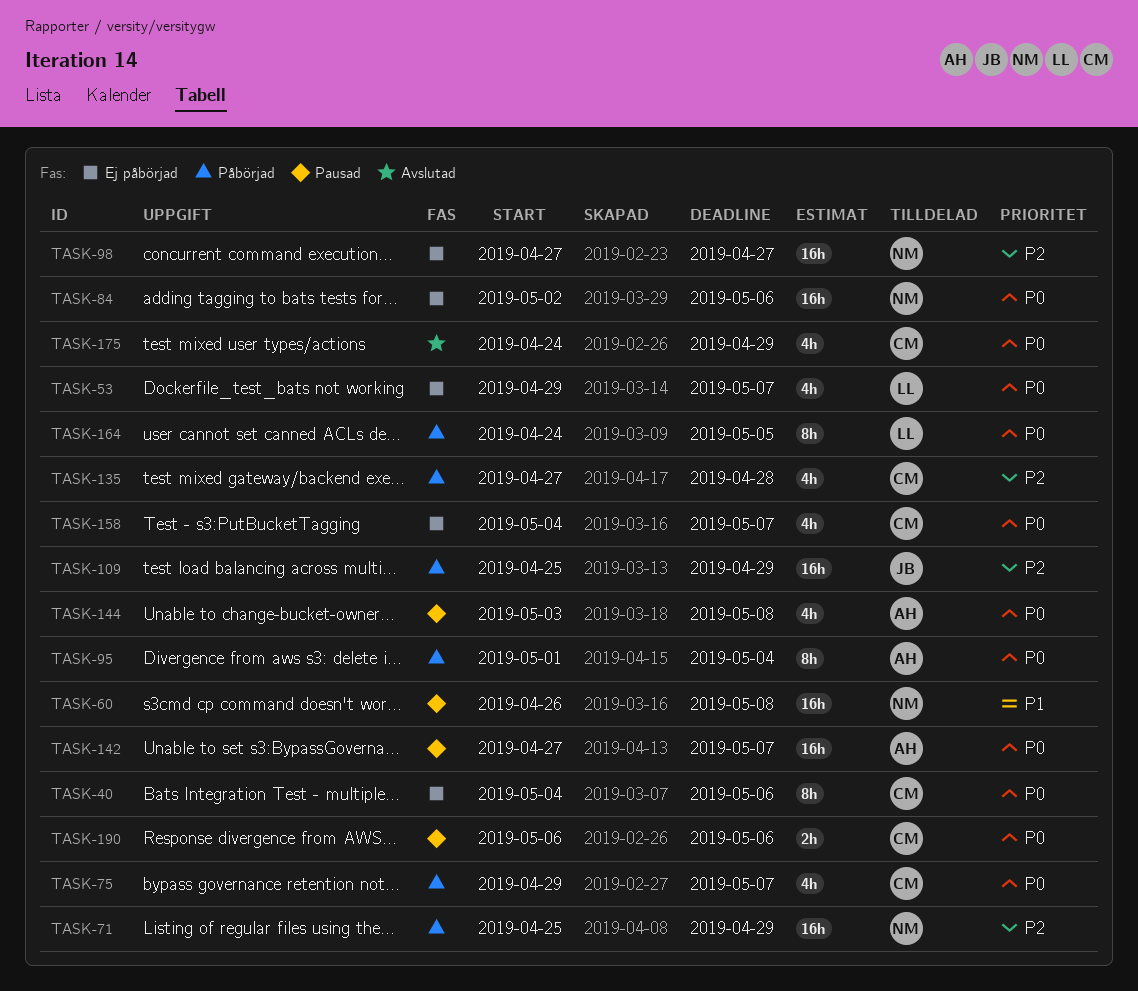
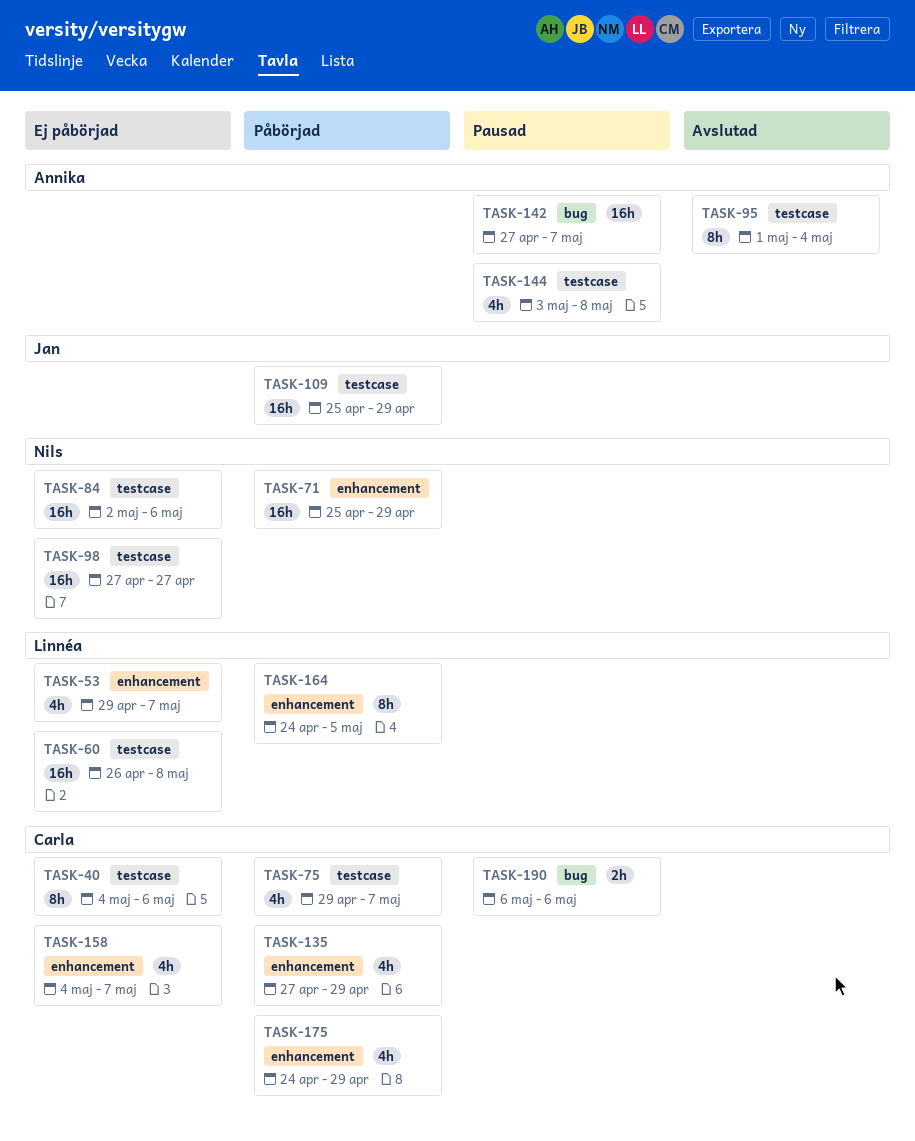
TASK-60, status: Pausad -> Ej påbörjad
TASK-60, owner: Nils -> Linnéa
TASK-95, status: Påbörjad -> Avslutad
TASK-135, due: Apr 28 -> Apr 29
TASK-175, status: Avslutad -> Påbörjad

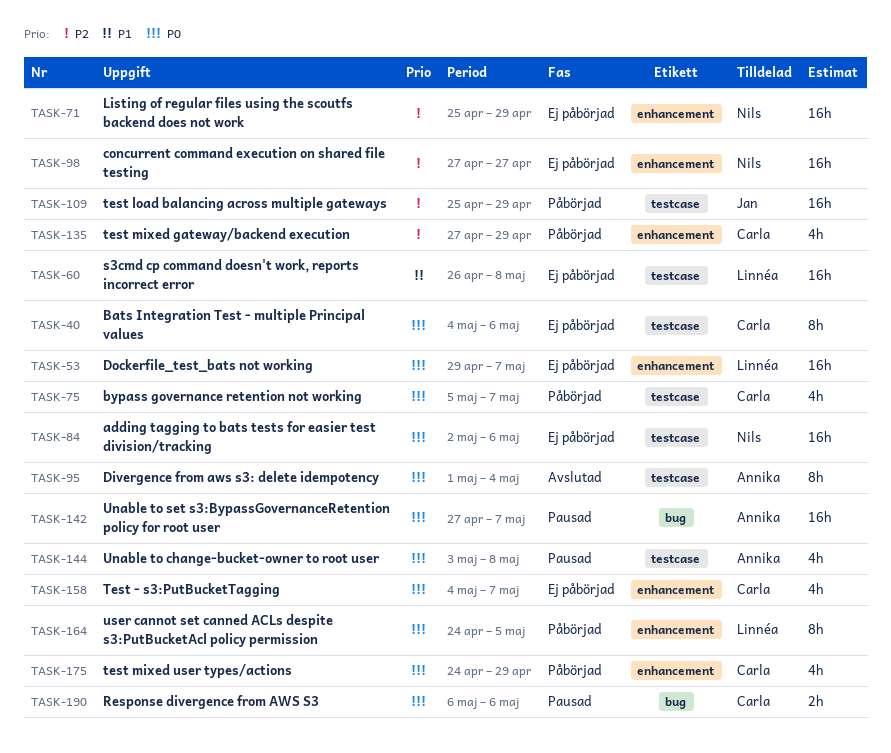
TASK-53, estimate: 4h -> 16h
TASK-71, status: Påbörjad -> Ej påbörjad
TASK-75, start: Apr 29 -> May 5
TASK-98, label: testcase -> enhancement

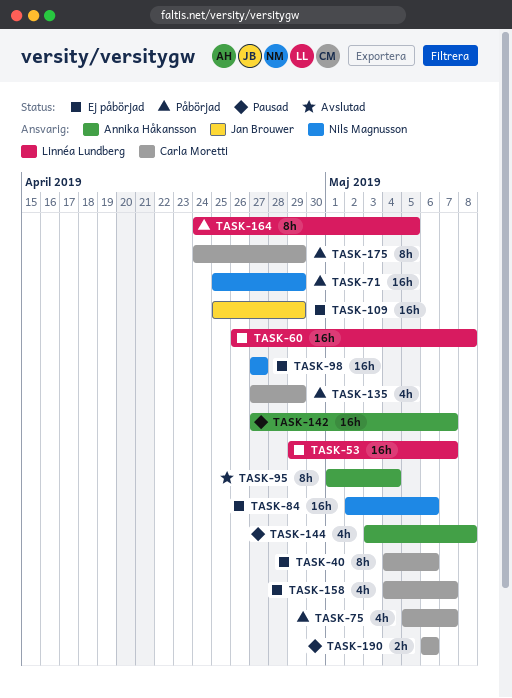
TASK-71, status: Ej påbörjad -> Påbörjad
TASK-109, status: Påbörjad -> Ej påbörjad
TASK-175, estimate: 4h -> 8h

